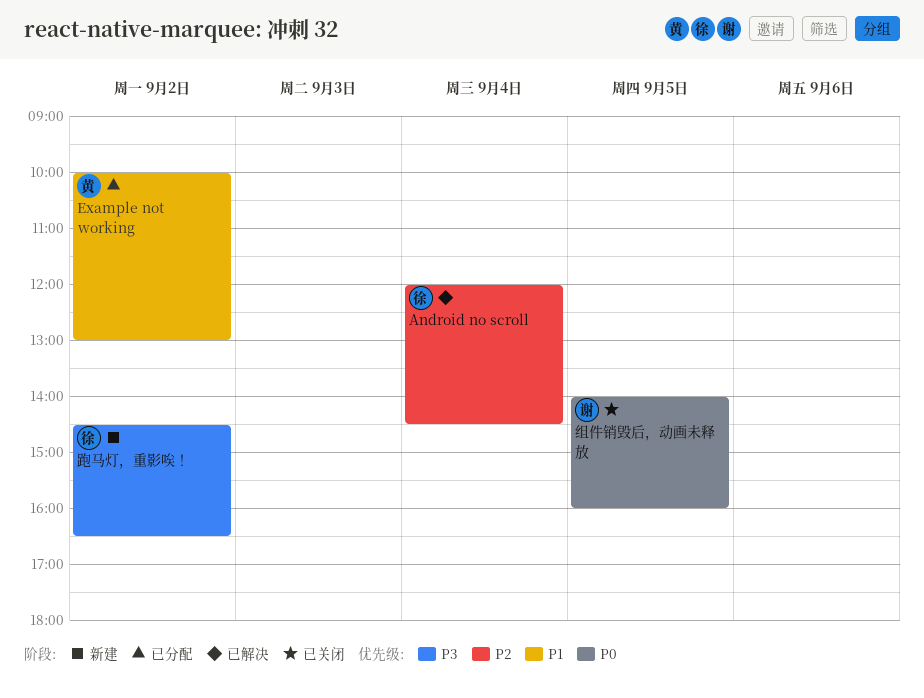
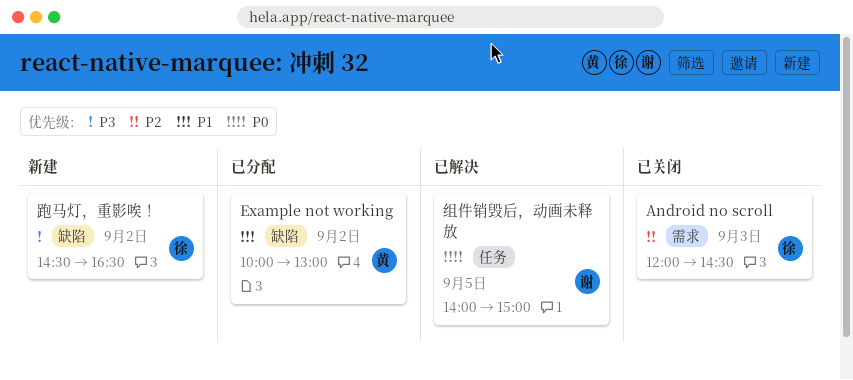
Android no scroll, status: 已解决 -> 已关闭
Android no scroll, day: Sep 4 -> Sep 3
组件销毁后，动画未释放, status: 已关闭 -> 已解决
组件销毁后，动画未释放, ends: 16:00 -> 15:00

